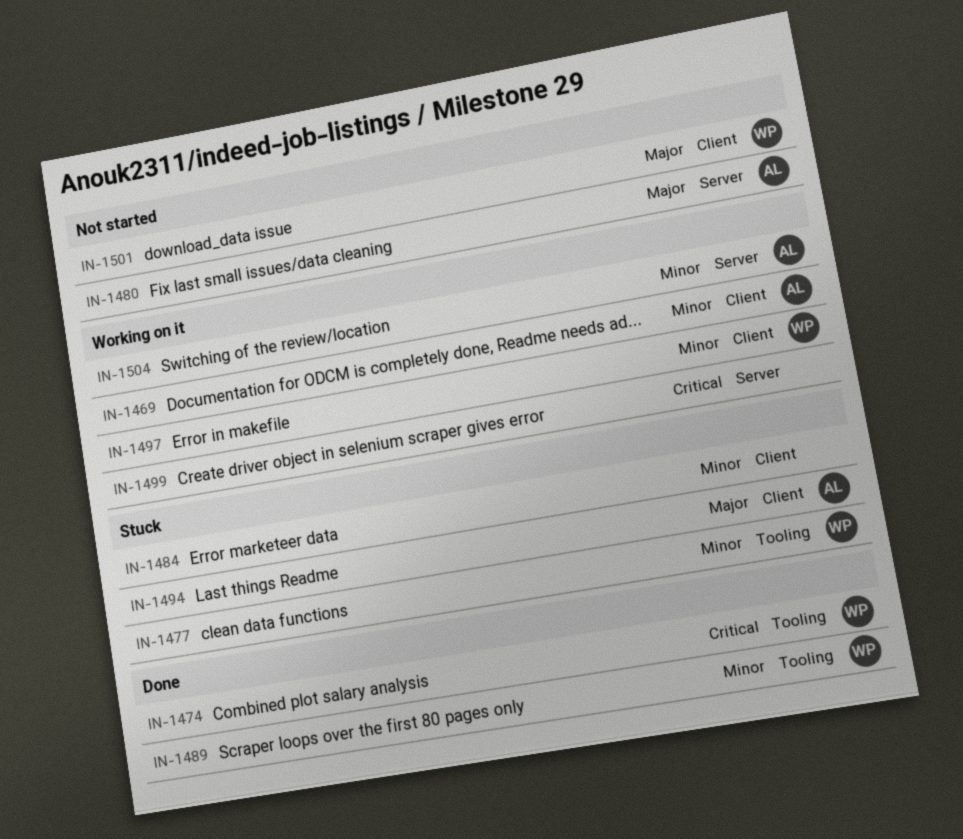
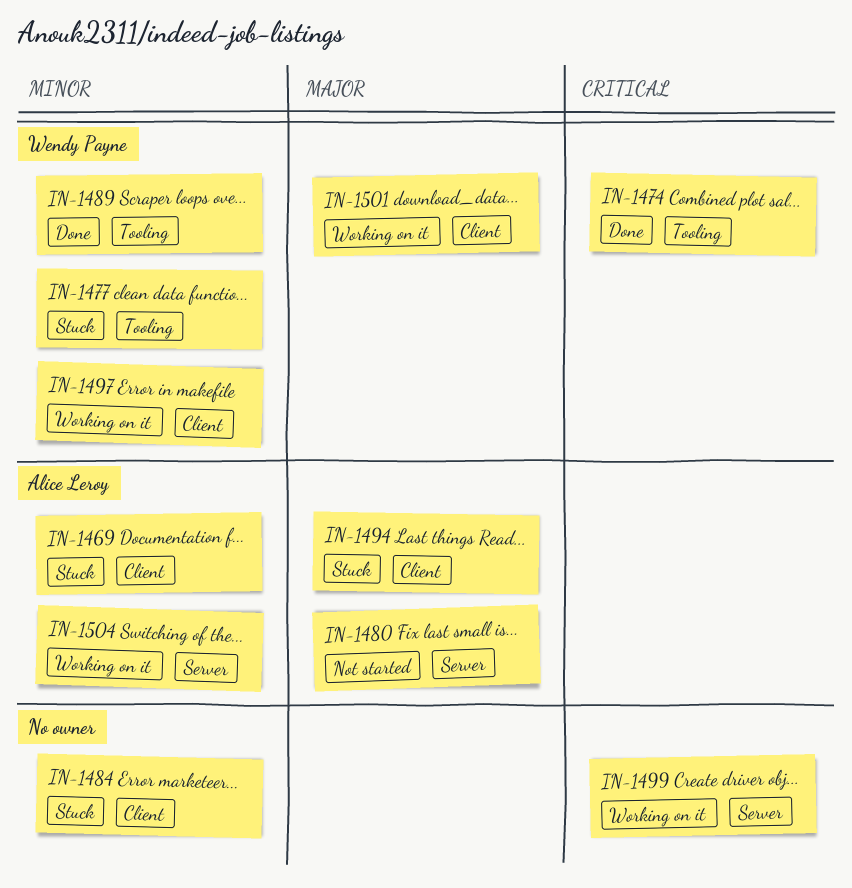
IN-1469, status: Working on it -> Stuck
IN-1501, status: Not started -> Working on it

